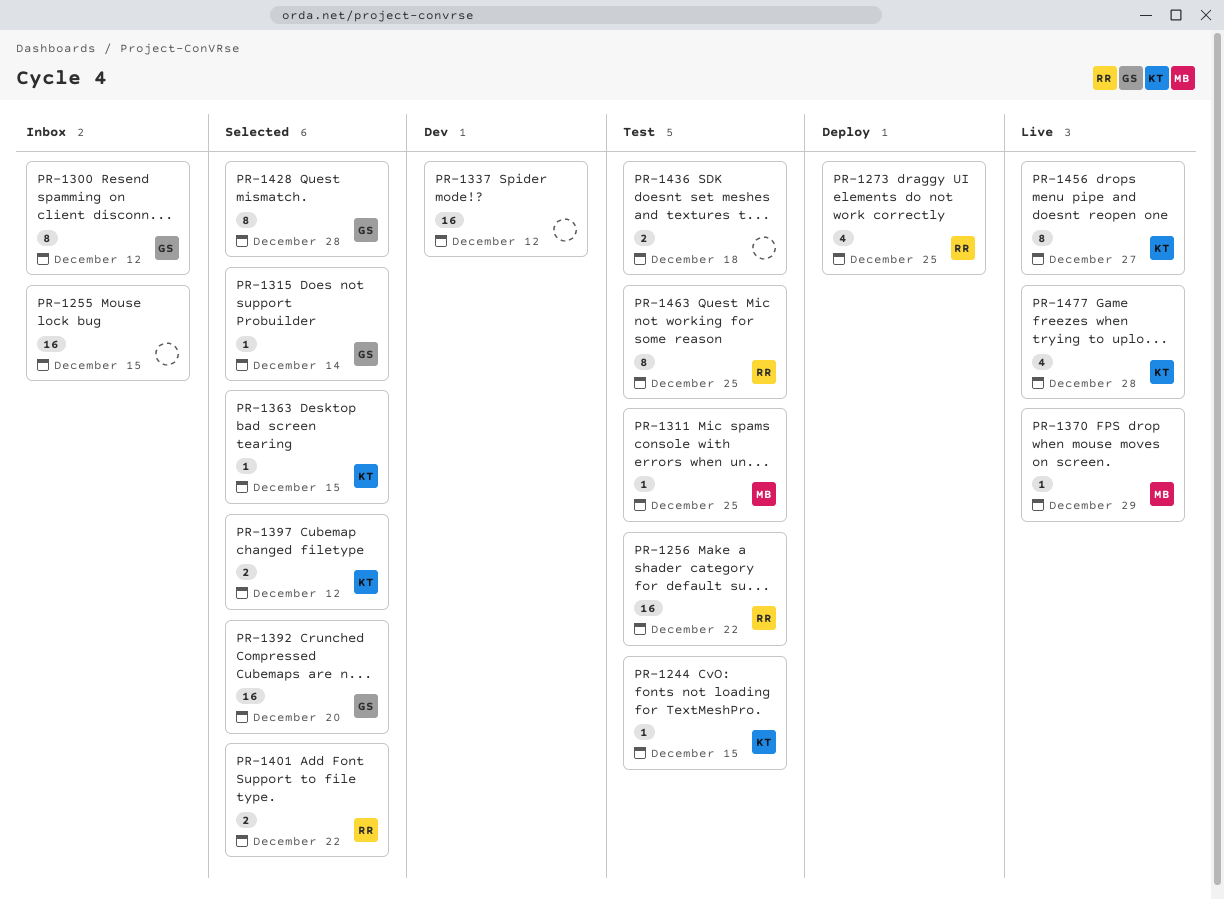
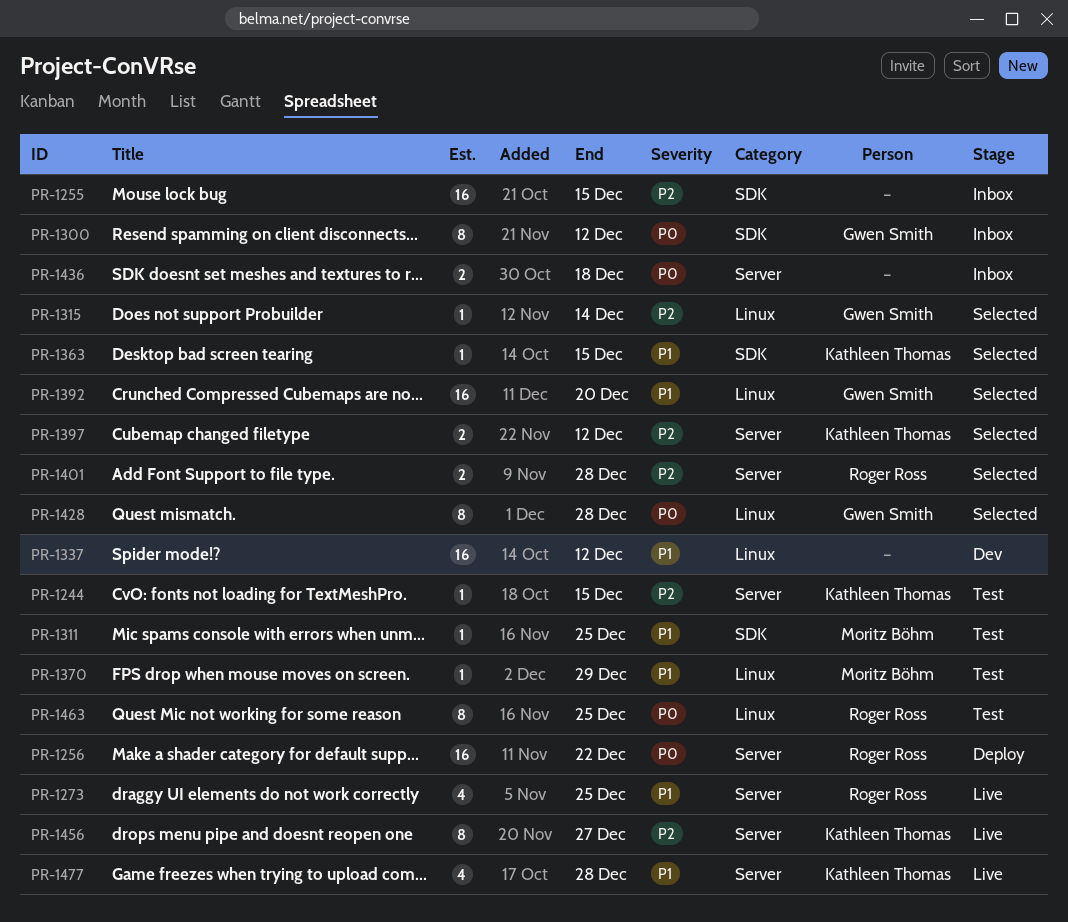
PR-1256, status: Test -> Deploy
PR-1273, status: Deploy -> Live
PR-1370, status: Live -> Test
PR-1401, due: Dec 22 -> Dec 28
PR-1436, status: Test -> Inbox

